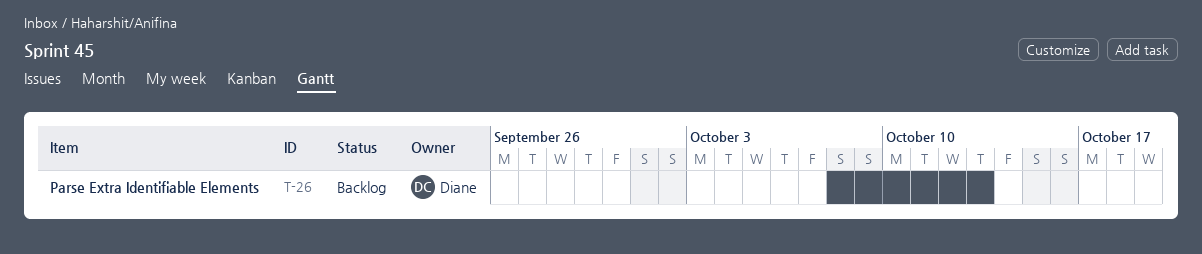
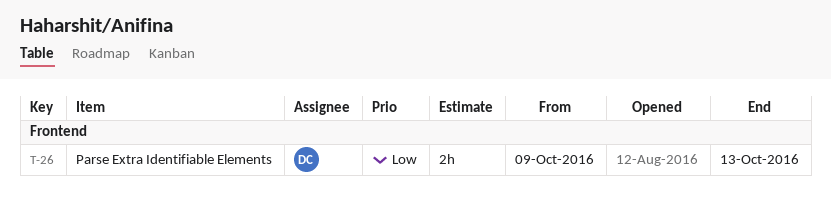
T-26, start: Oct 8 -> Oct 9

